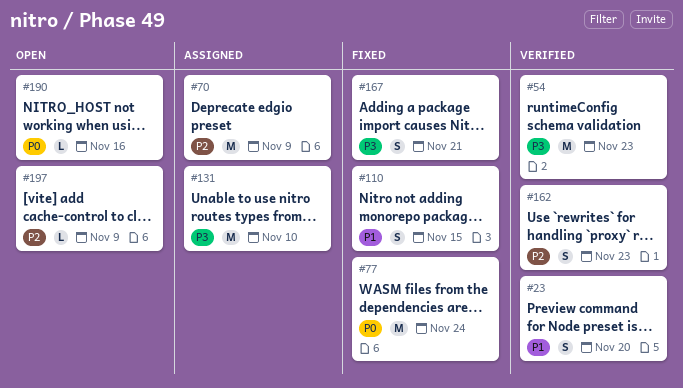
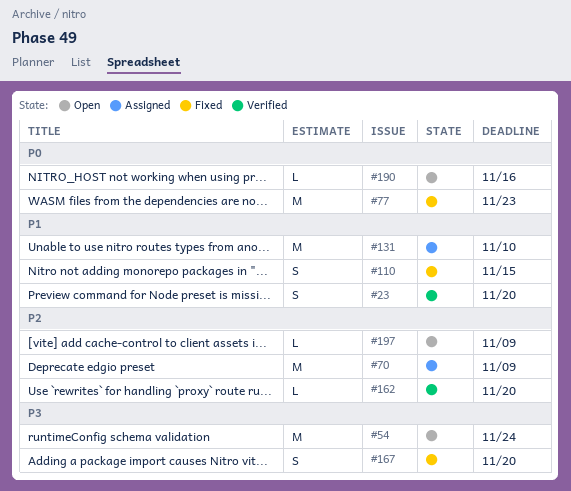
#54, status: Verified -> Open
#54, due: Nov 23 -> Nov 24
#77, due: Nov 24 -> Nov 23
#131, priority: P3 -> P1
#162, estimate: S -> L
#162, due: Nov 23 -> Nov 20
#167, due: Nov 21 -> Nov 20

